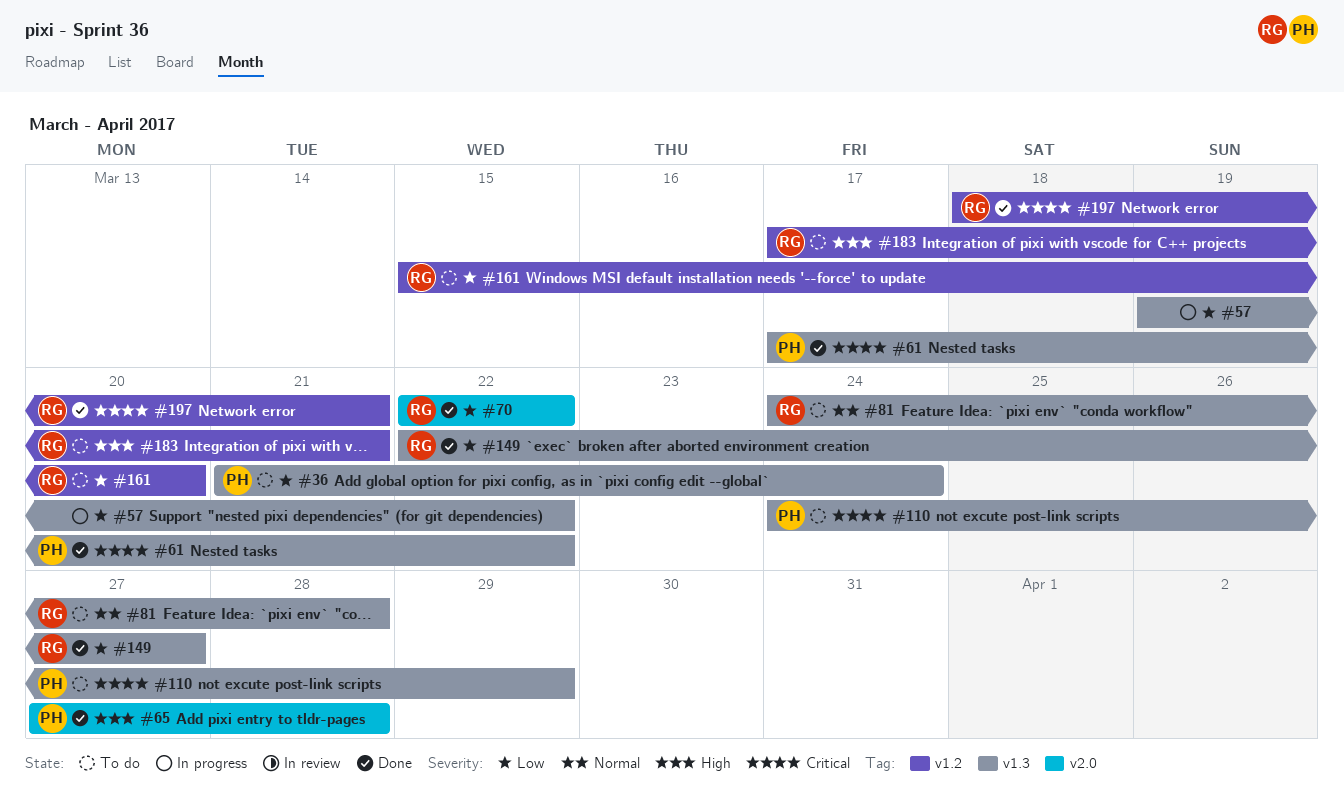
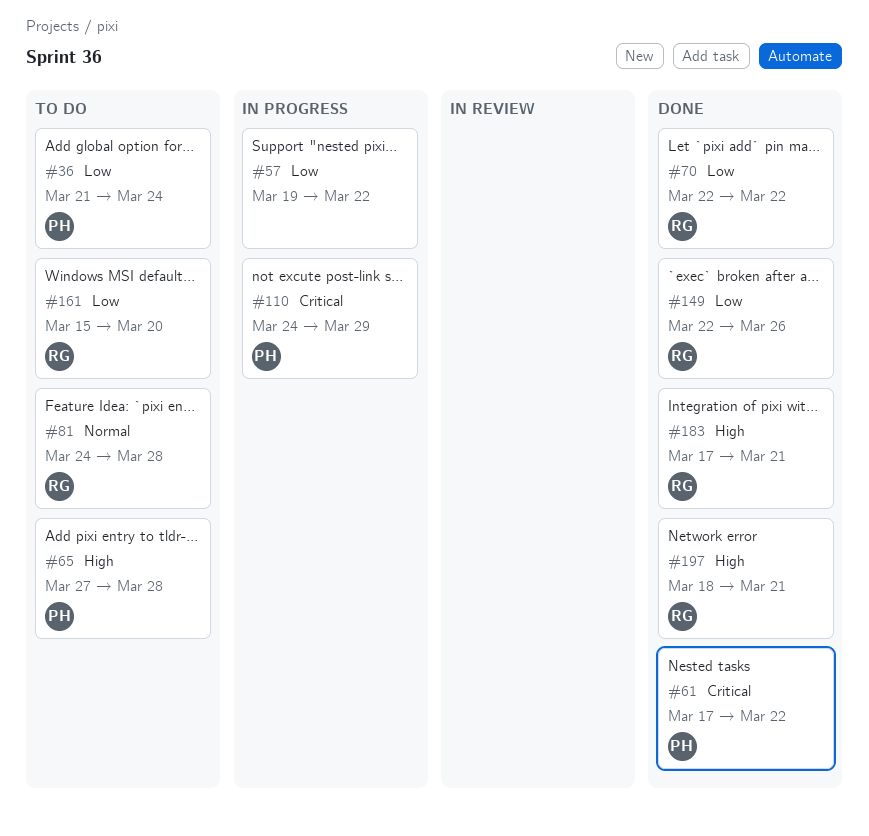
#65, status: Done -> To do
#110, status: To do -> In progress
#149, due: Mar 27 -> Mar 26
#183, status: To do -> Done
#197, priority: Critical -> High

